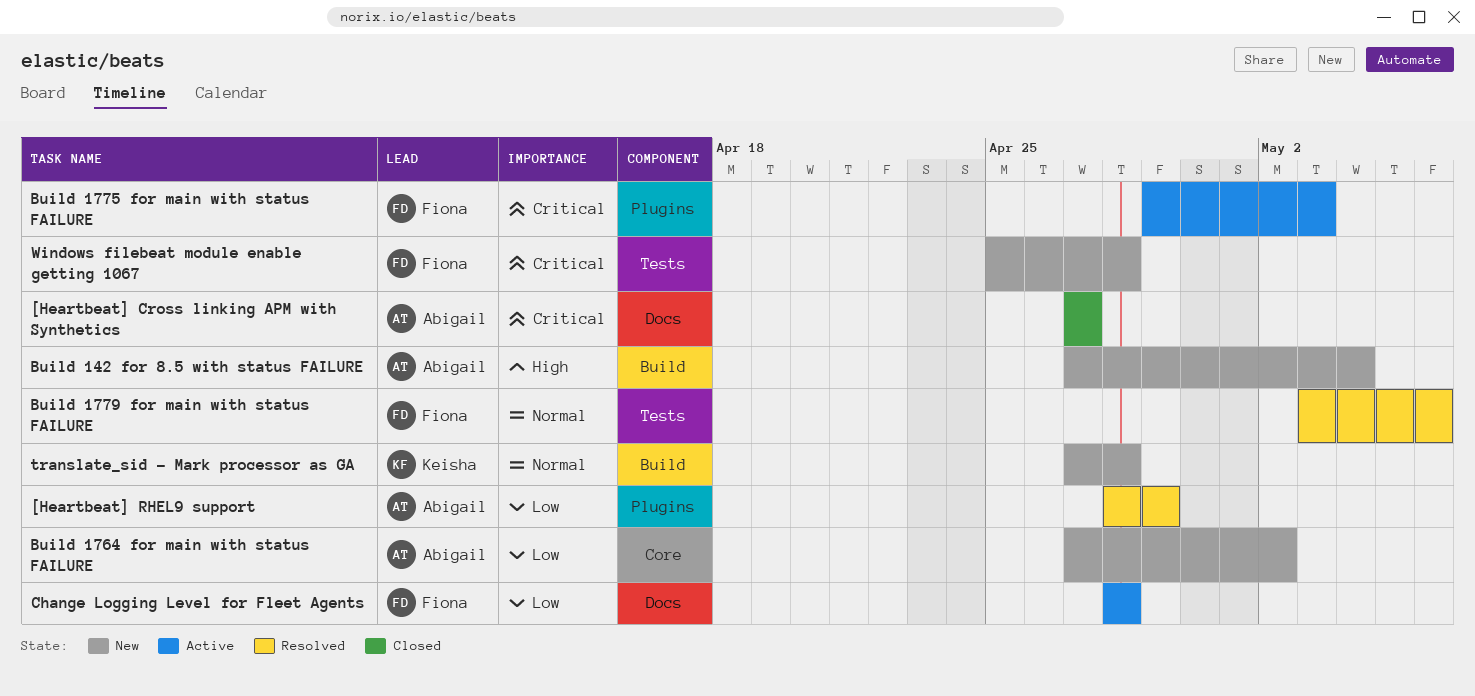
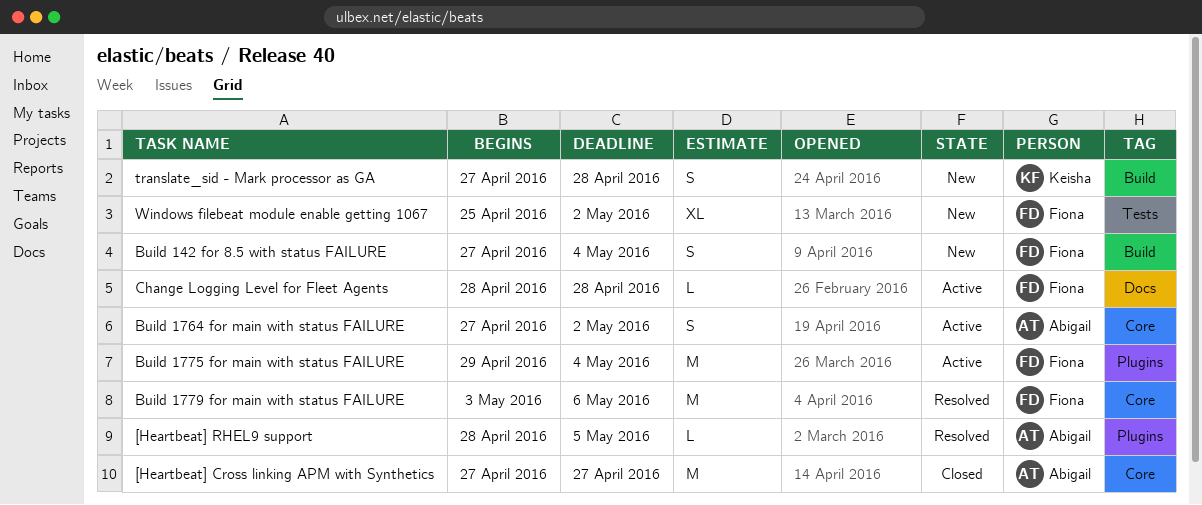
[Heartbeat] Cross linking APM with Synthetics, label: Docs -> Core
[Heartbeat] RHEL9 support, due: Apr 29 -> May 5
Build 142 for 8.5 with status FAILURE, owner: Abigail -> Fiona
Build 1764 for main with status FAILURE, status: New -> Active
Build 1775 for main with status FAILURE, due: May 3 -> May 4
Build 1779 for main with status FAILURE, label: Tests -> Core
Windows filebeat module enable getting 1067, due: Apr 28 -> May 2

